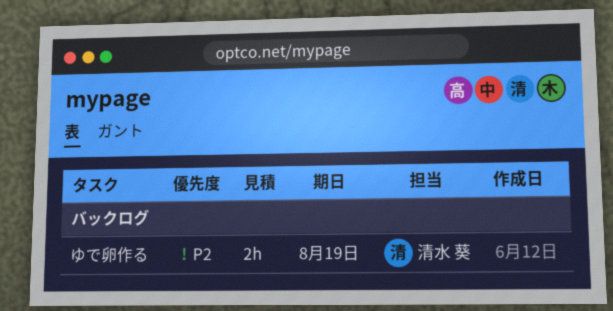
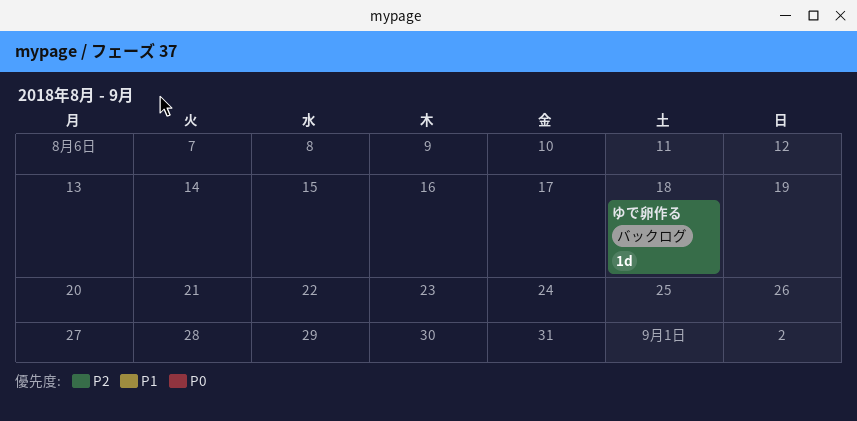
ゆで卵作る, estimate: 2h -> 1d
ゆで卵作る, due: Aug 19 -> Aug 18

